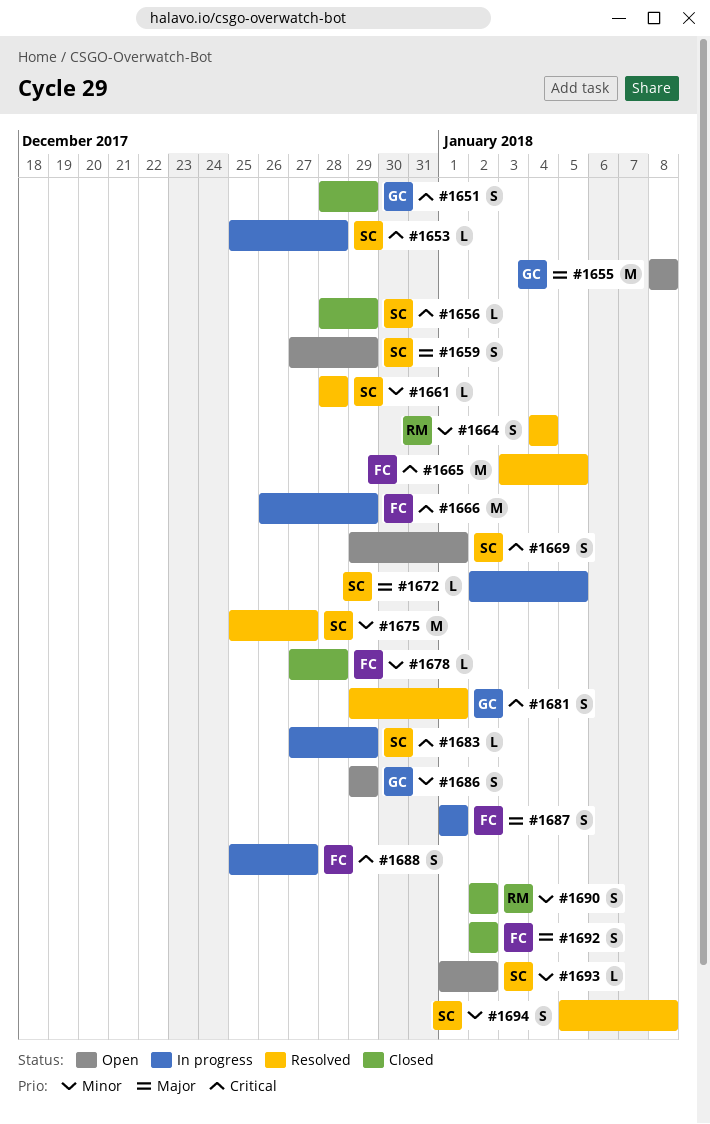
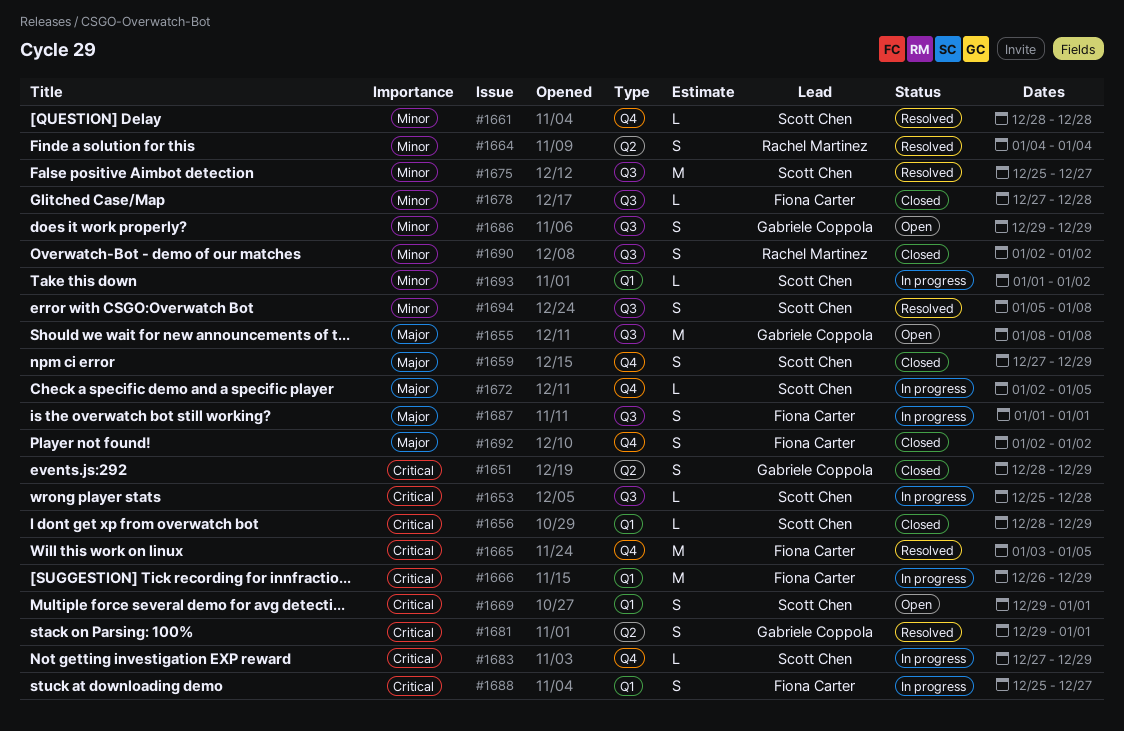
#1659, status: Open -> Closed
#1693, status: Open -> In progress

